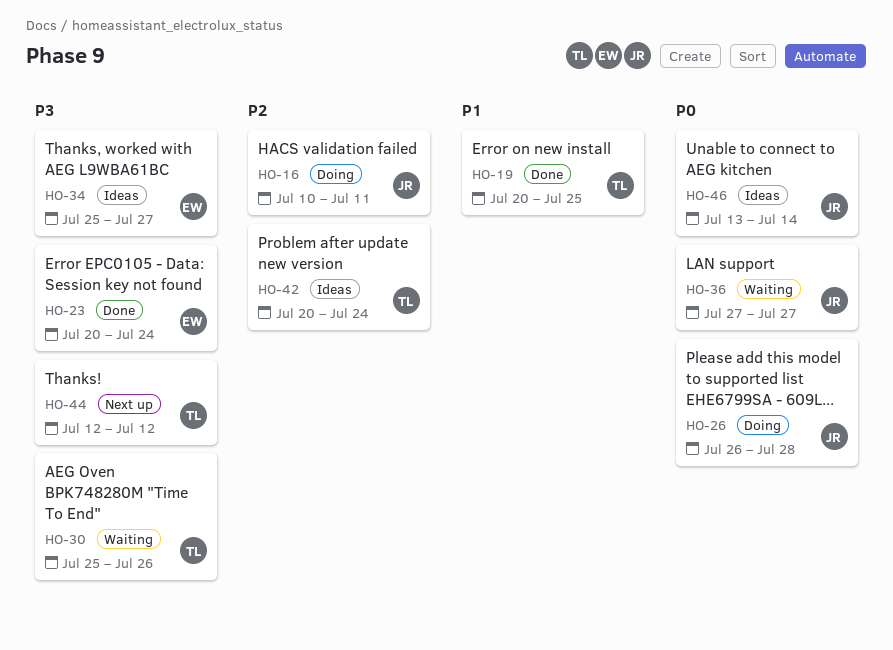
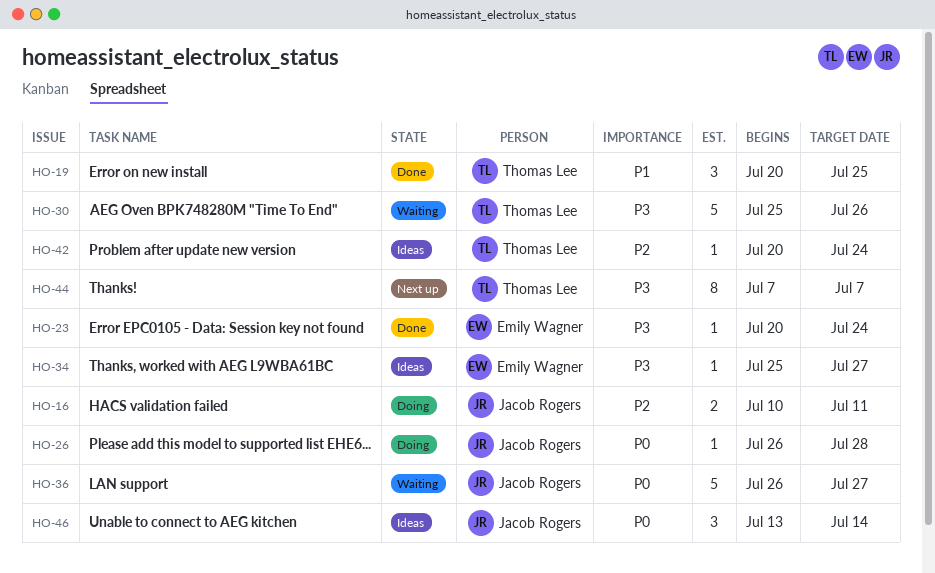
HO-36, start: Jul 27 -> Jul 26
HO-44, start: Jul 12 -> Jul 7
HO-44, due: Jul 12 -> Jul 7

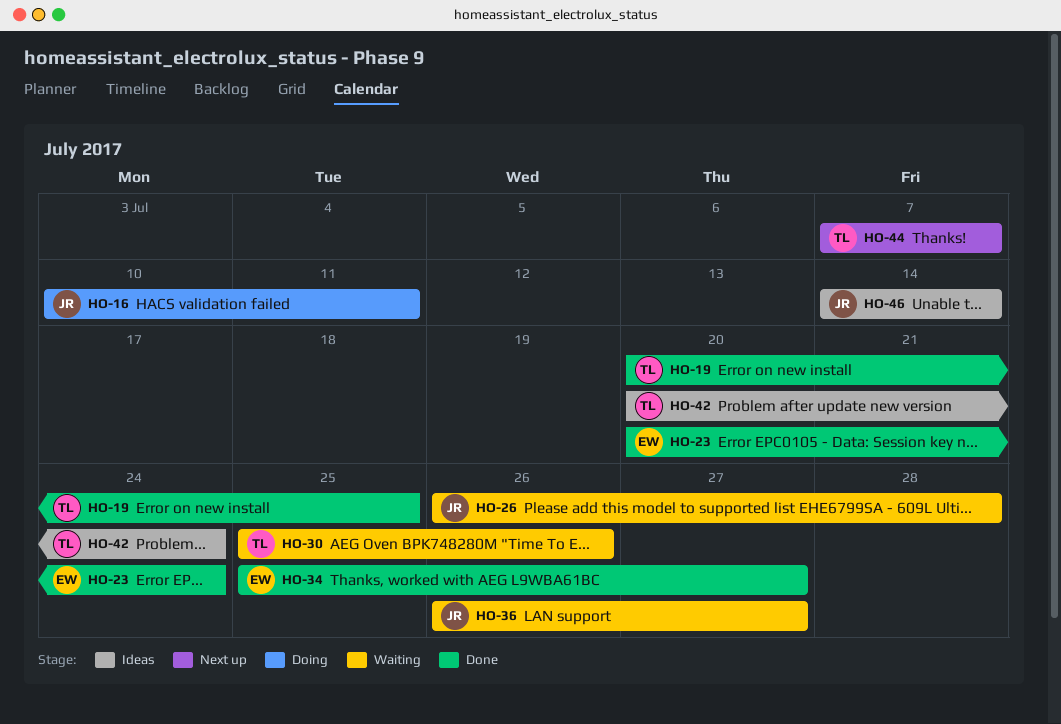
HO-26, status: Doing -> Waiting
HO-34, status: Ideas -> Done
HO-46, start: Jul 13 -> Jul 14

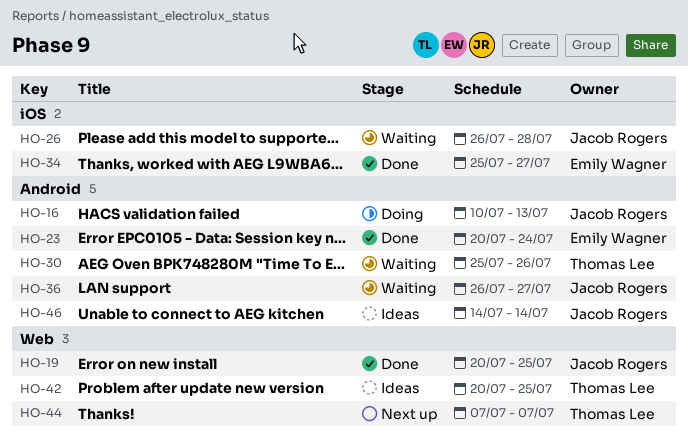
HO-16, due: Jul 11 -> Jul 13
HO-19, owner: Thomas Lee -> Jacob Rogers
HO-42, due: Jul 24 -> Jul 25

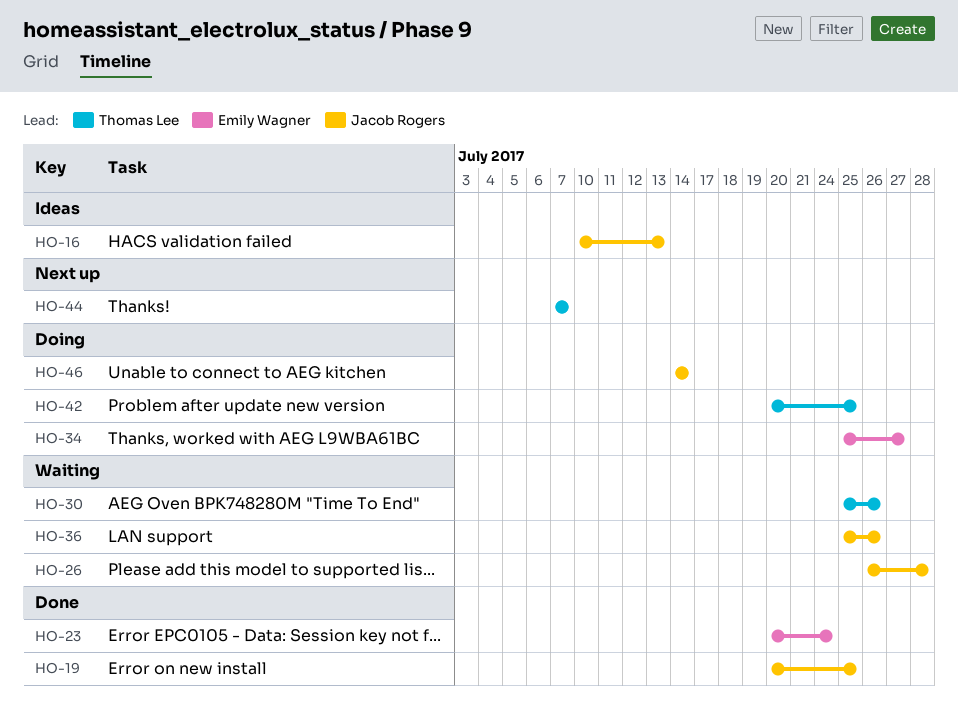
HO-16, status: Doing -> Ideas
HO-34, status: Done -> Doing
HO-36, start: Jul 26 -> Jul 25
HO-36, due: Jul 27 -> Jul 26
HO-42, status: Ideas -> Doing
HO-46, status: Ideas -> Doing

